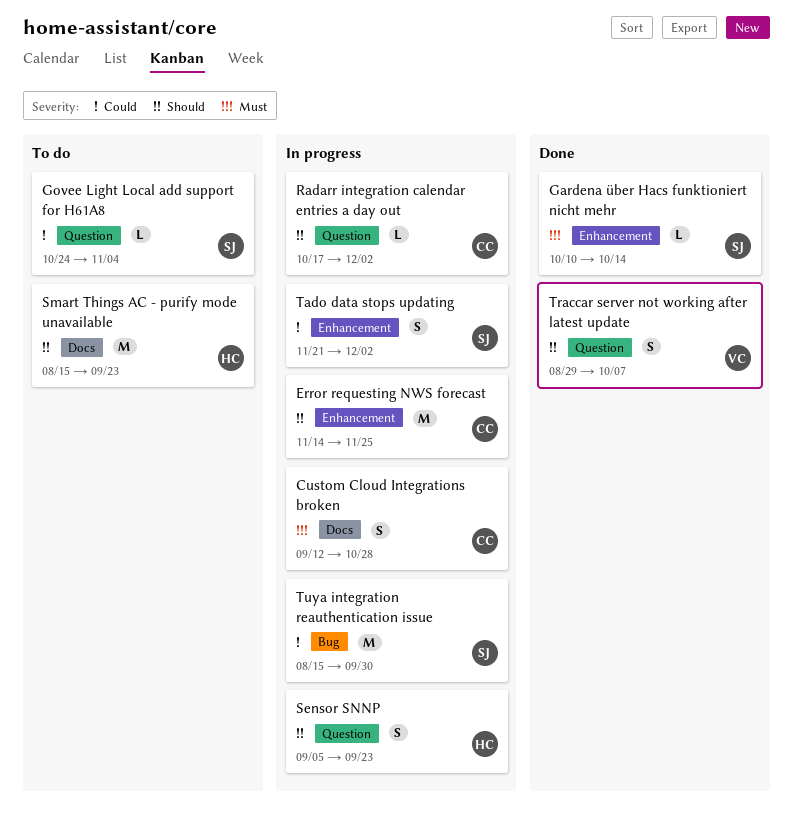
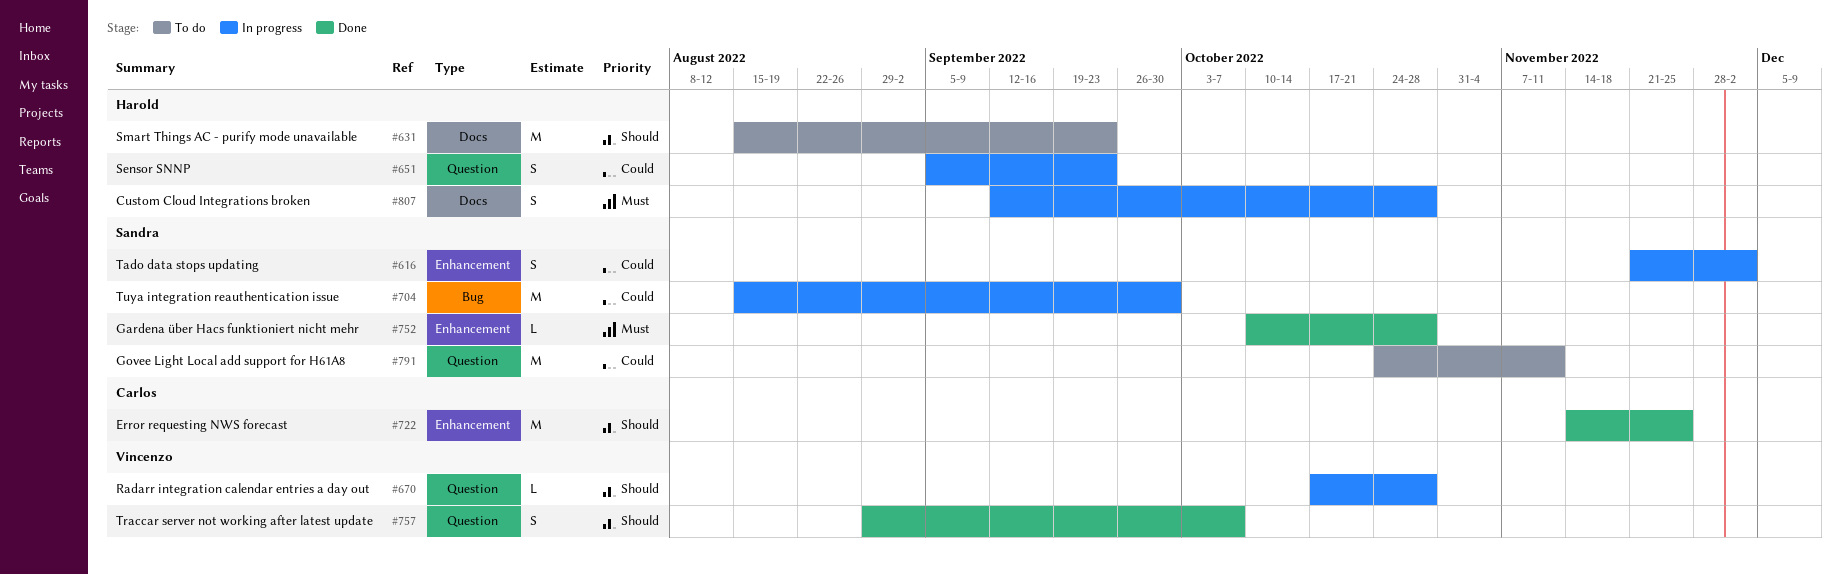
Custom Cloud Integrations broken, owner: Carlos -> Harold
Error requesting NWS forecast, status: In progress -> Done
Gardena über Hacs funktioniert nicht mehr, due: Oct 14 -> Oct 28
Govee Light Local add support for H61A8, estimate: L -> M
Govee Light Local add support for H61A8, due: Nov 4 -> Nov 11
Radarr integration calendar entries a day out, owner: Carlos -> Vincenzo
Radarr integration calendar entries a day out, due: Dec 2 -> Oct 28
Sensor SNNP, priority: Should -> Could

